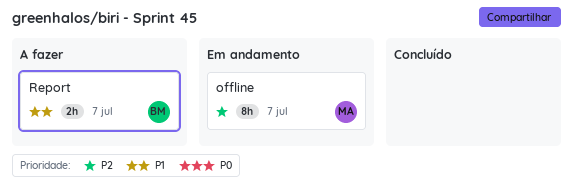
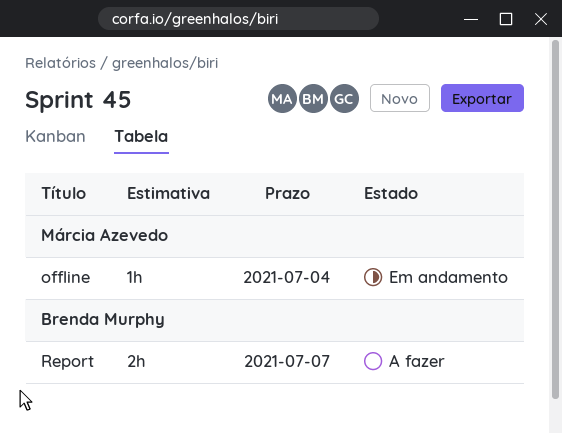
offline, estimate: 8h -> 1h
offline, due: Jul 7 -> Jul 4

